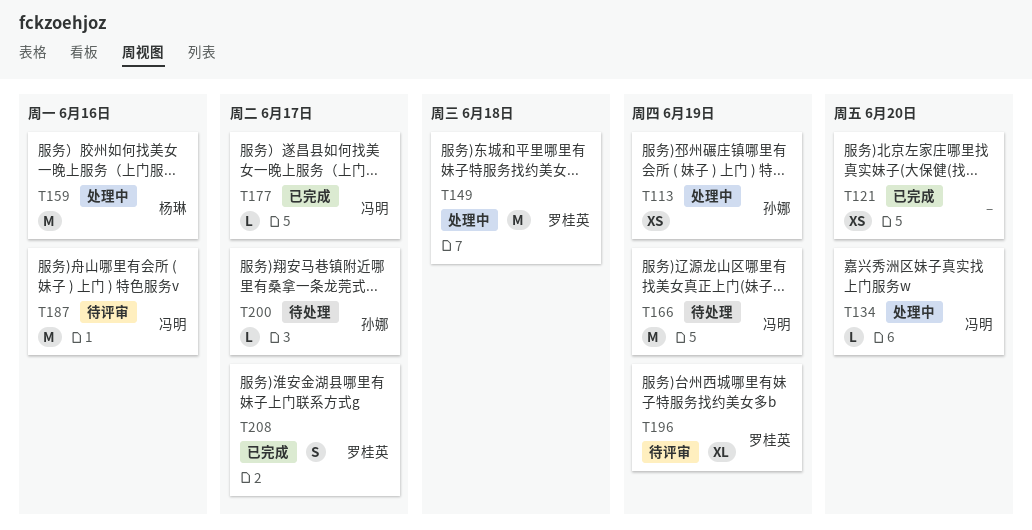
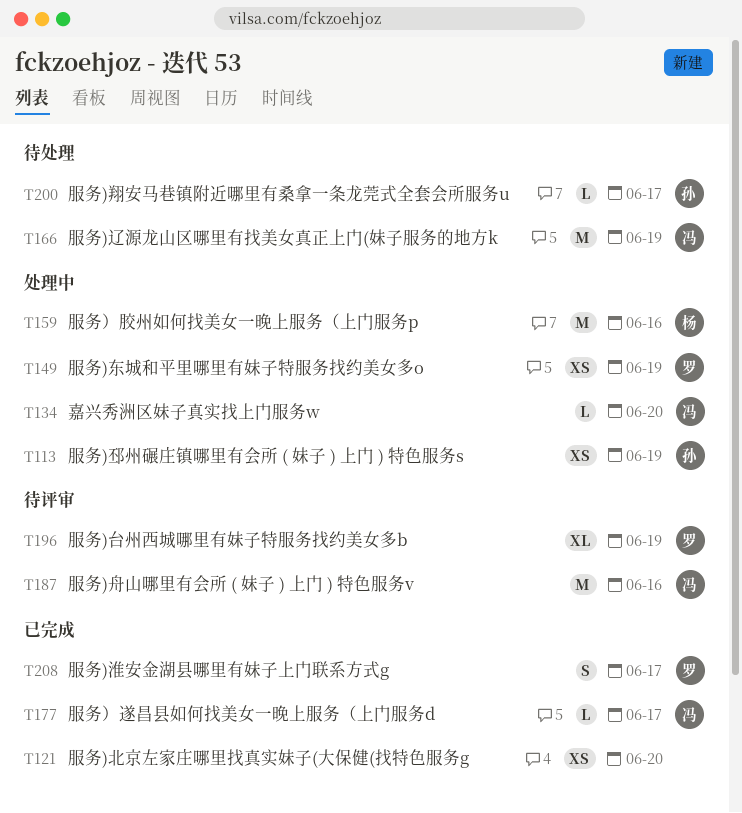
T149, estimate: M -> XS
T149, due: Jun 18 -> Jun 19

